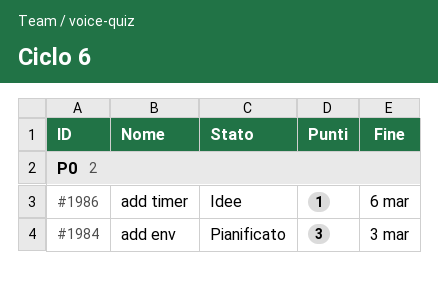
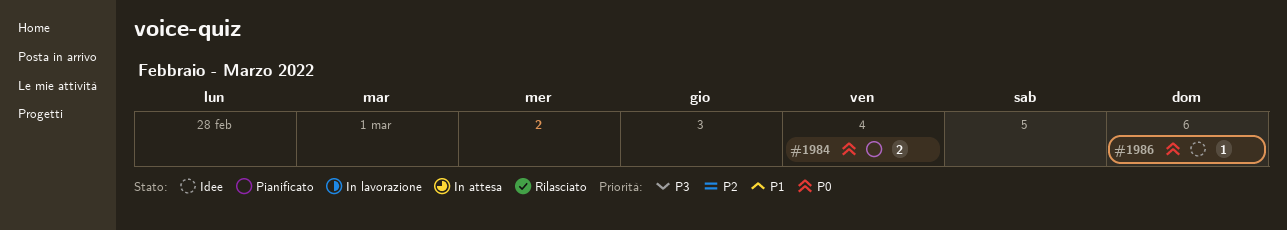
#1984, estimate: 3 -> 2
#1984, due: Mar 3 -> Mar 4

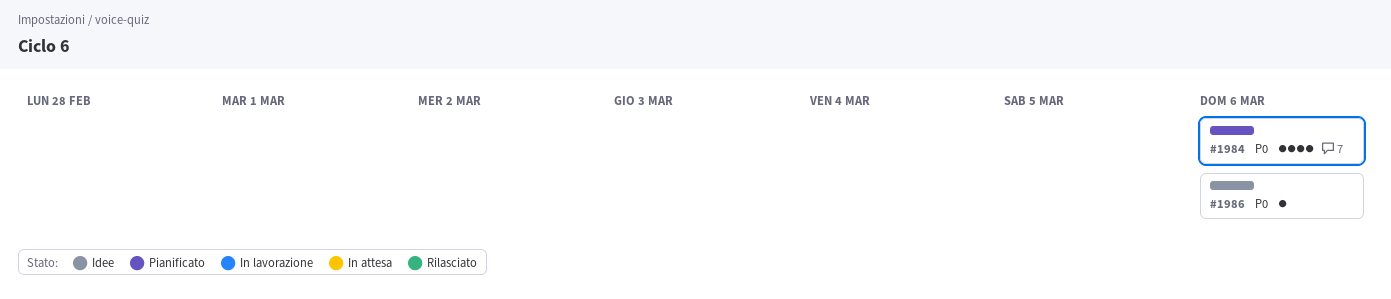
#1984, estimate: 2 -> 4
#1984, due: Mar 4 -> Mar 6

